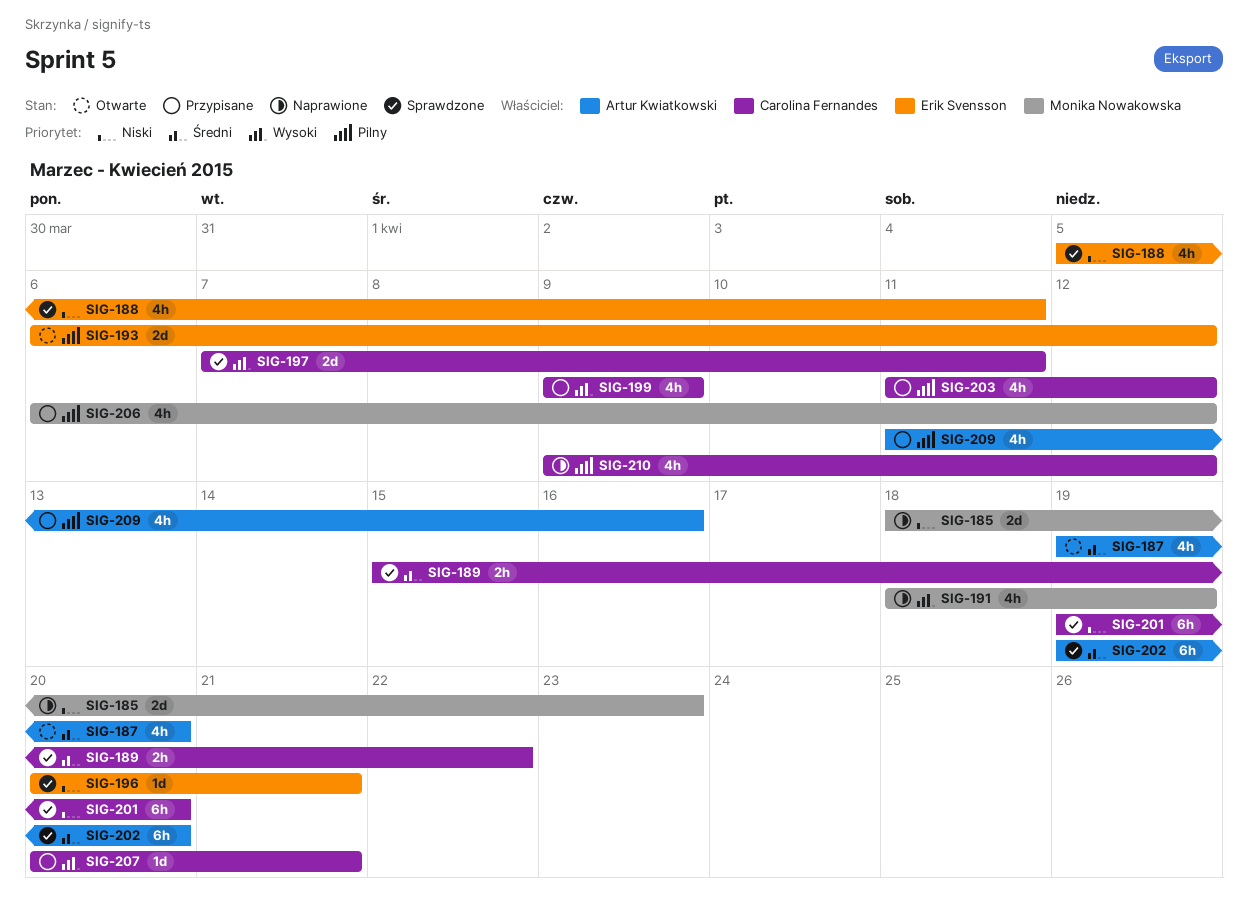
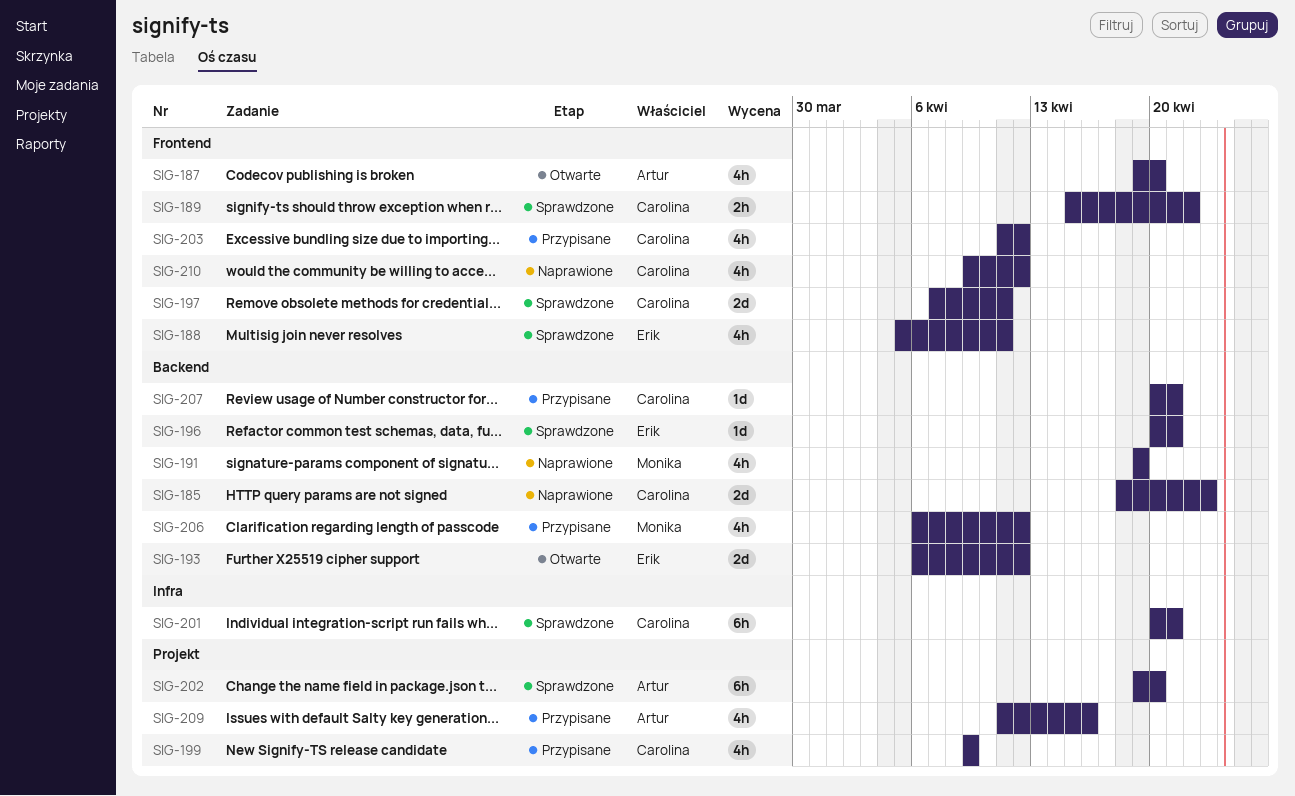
SIG-185, owner: Monika Nowakowska -> Carolina Fernandes
SIG-191, start: Apr 18 -> Apr 19
SIG-201, start: Apr 19 -> Apr 20
SIG-201, due: Apr 20 -> Apr 21

